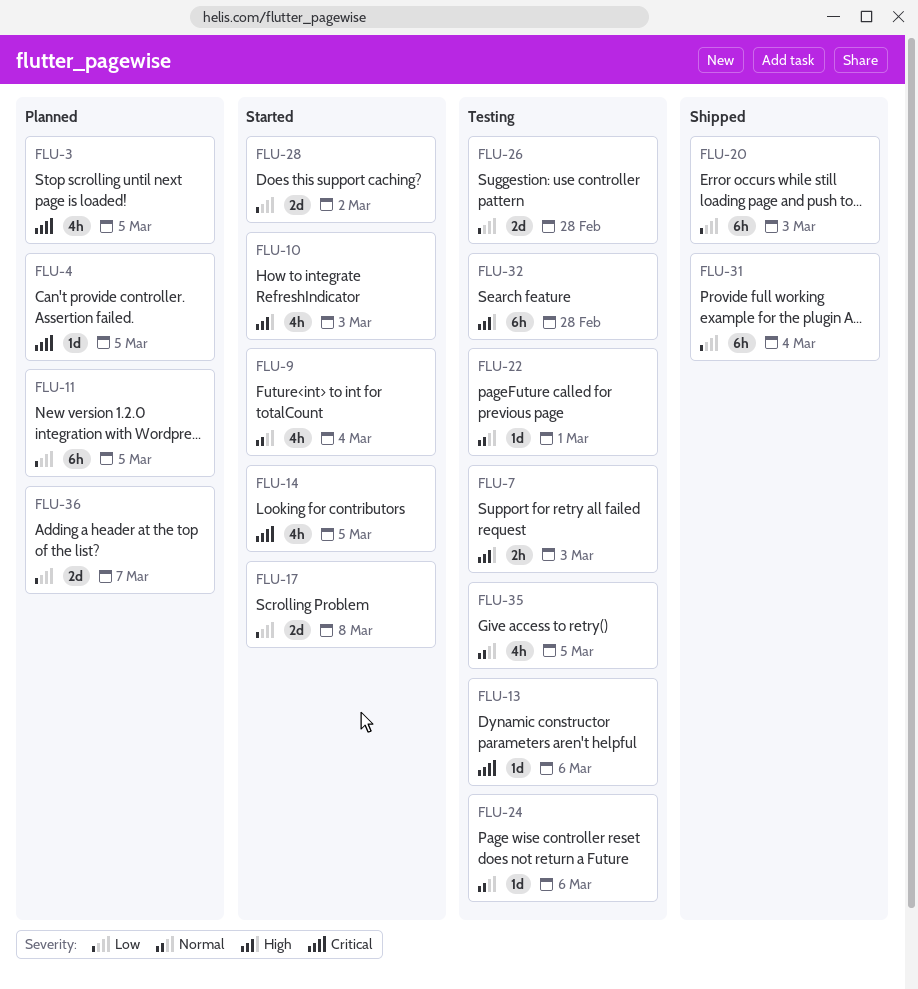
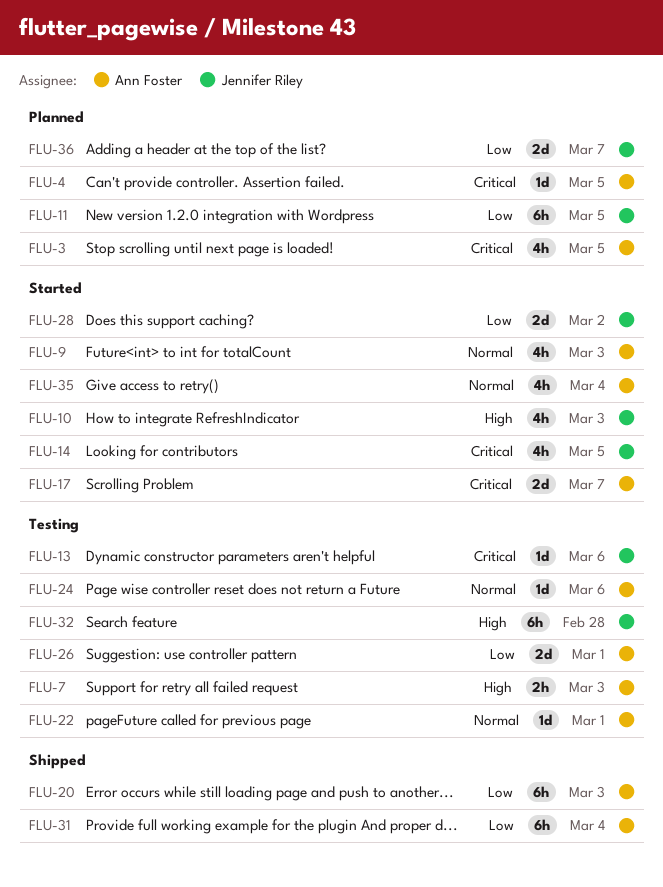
FLU-9, due: Mar 4 -> Mar 3
FLU-17, priority: Low -> Critical
FLU-17, due: Mar 8 -> Mar 7
FLU-26, due: Feb 28 -> Mar 1
FLU-35, status: Testing -> Started
FLU-35, due: Mar 5 -> Mar 4

